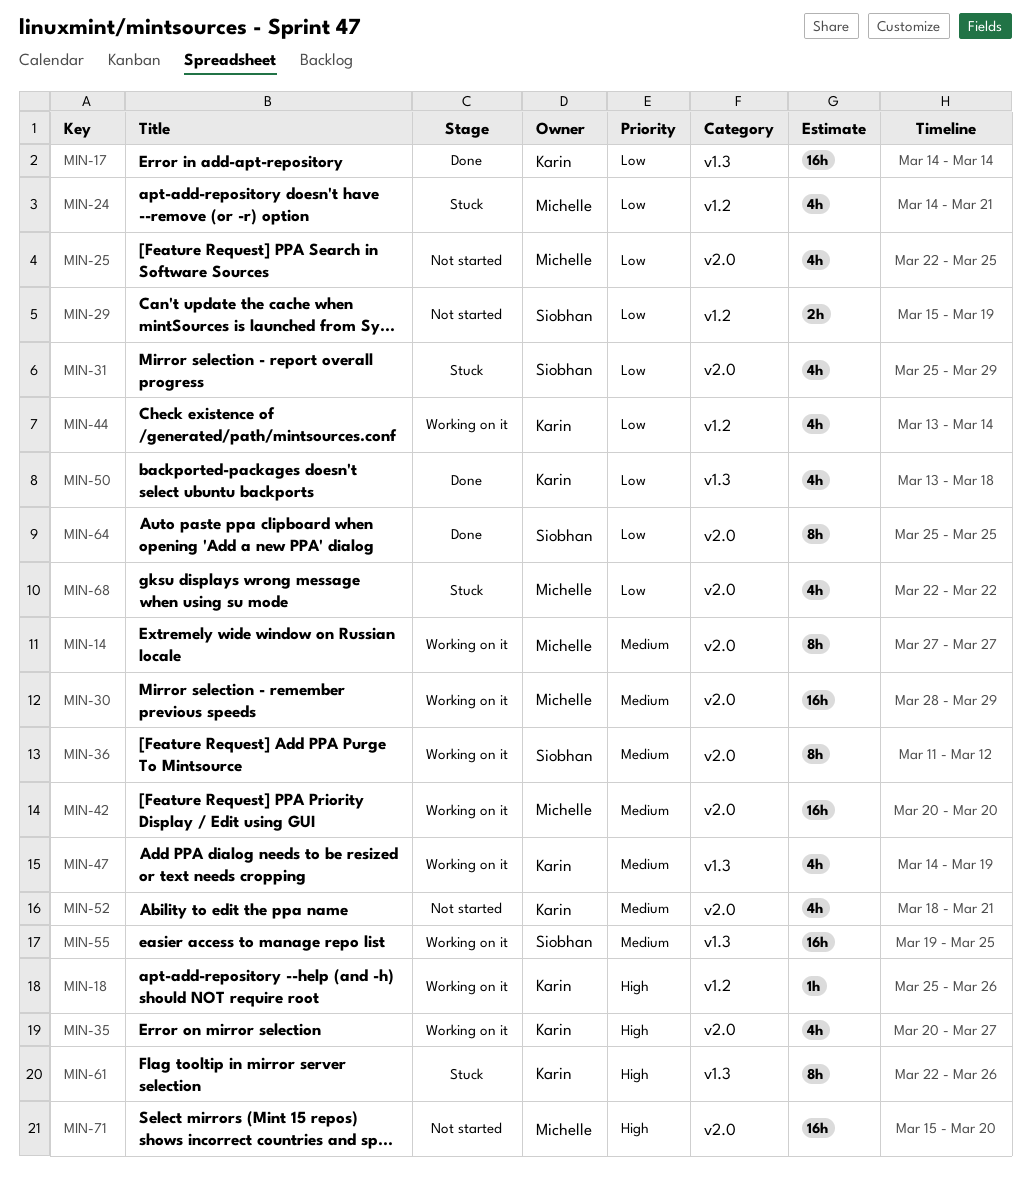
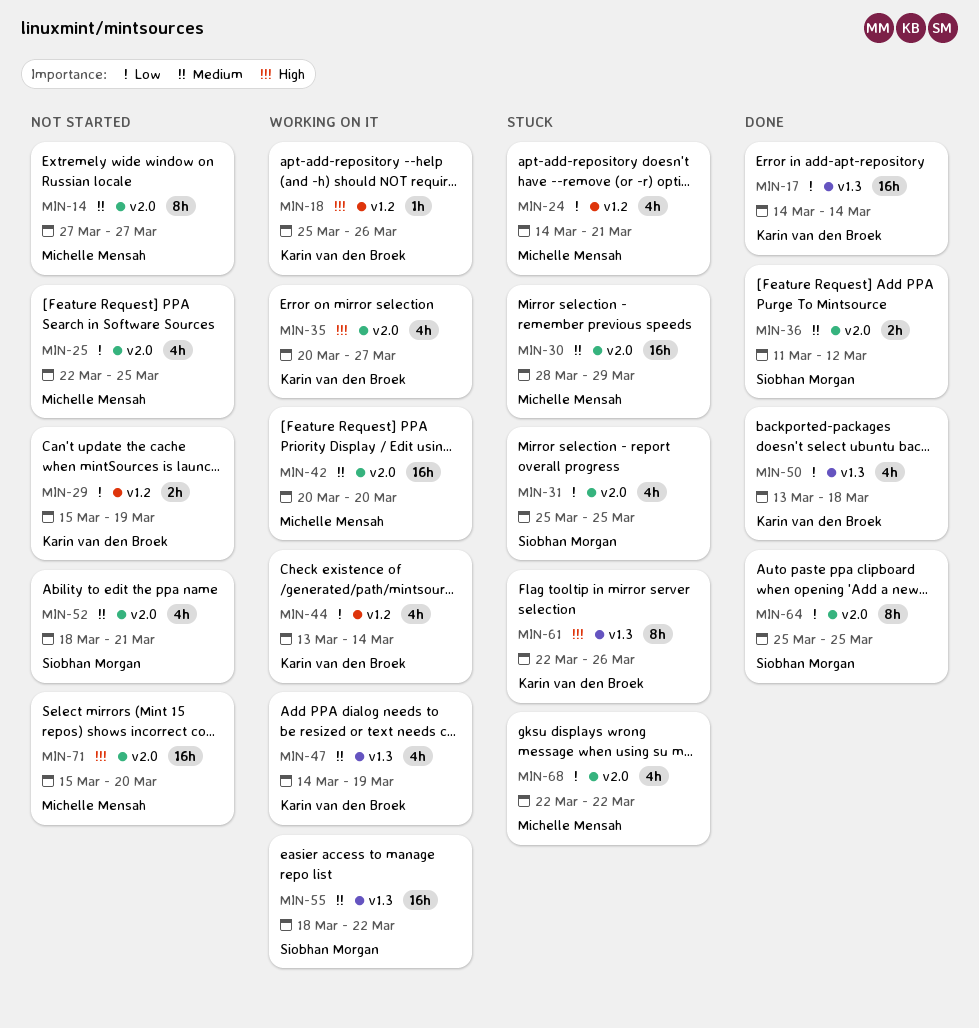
MIN-14, status: Working on it -> Not started
MIN-29, owner: Siobhan Morgan -> Karin van den Broek
MIN-30, status: Working on it -> Stuck
MIN-31, due: Mar 29 -> Mar 25
MIN-36, status: Working on it -> Done
MIN-36, estimate: 8h -> 2h
MIN-52, owner: Karin van den Broek -> Siobhan Morgan
MIN-55, start: Mar 19 -> Mar 18
MIN-55, due: Mar 25 -> Mar 22

